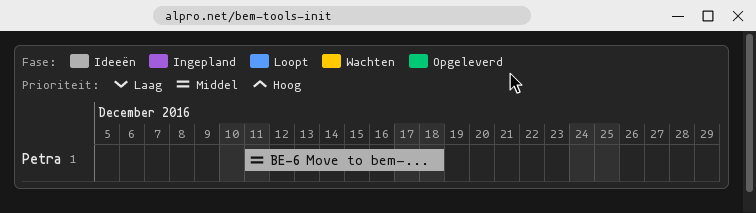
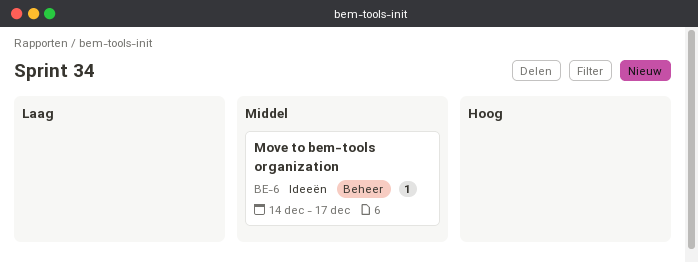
BE-6, start: Dec 11 -> Dec 14
BE-6, due: Dec 18 -> Dec 17

